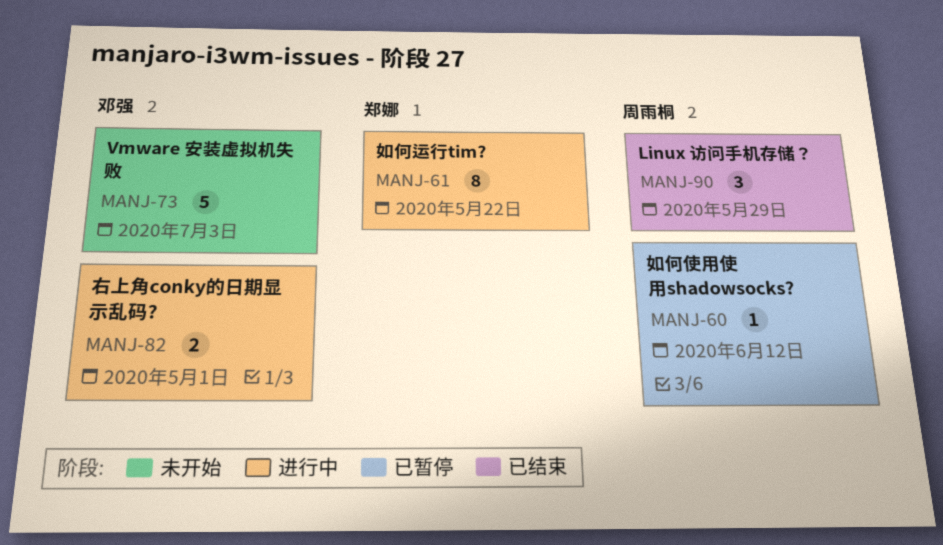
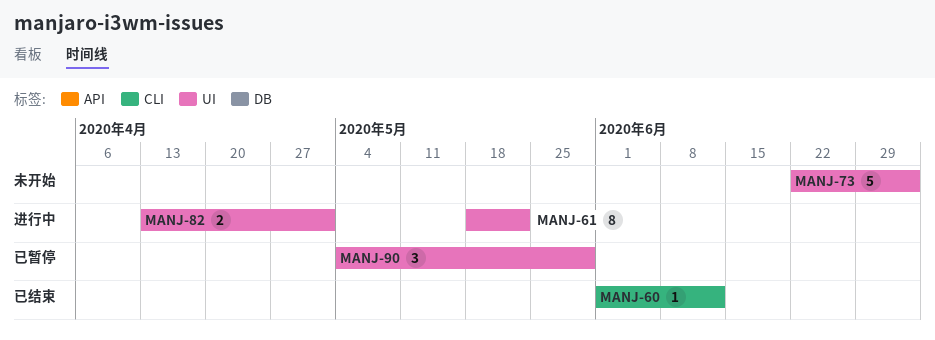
MANJ-60, status: 已暂停 -> 已结束
MANJ-90, status: 已结束 -> 已暂停

